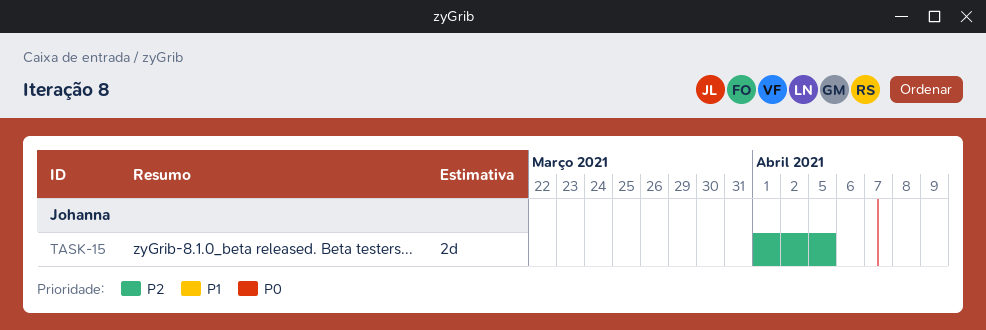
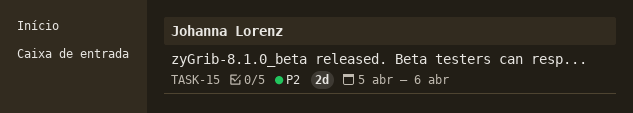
TASK-15, start: Apr 1 -> Apr 5
TASK-15, due: Apr 5 -> Apr 6

